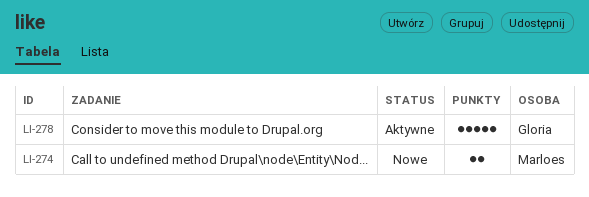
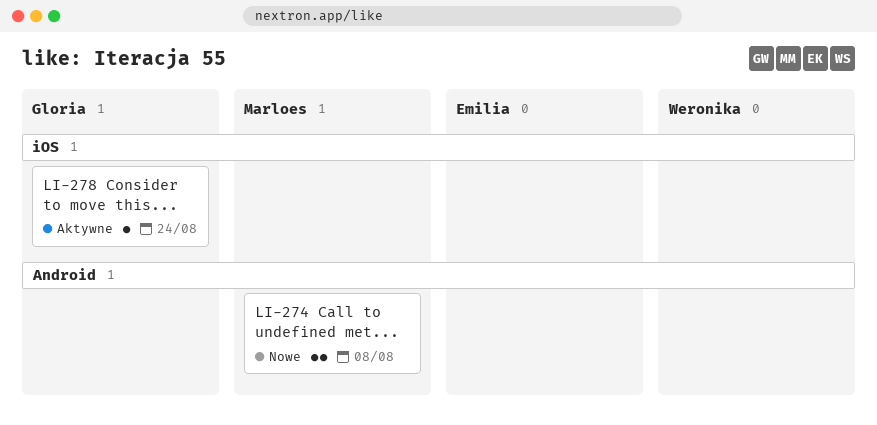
LI-278, estimate: 5 -> 1

